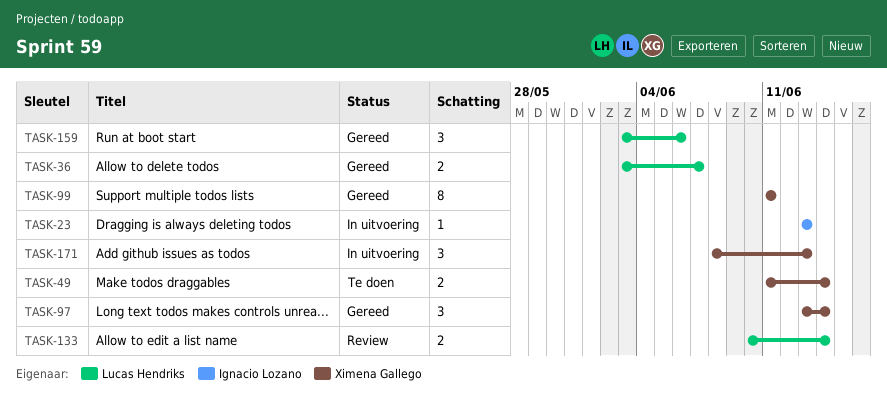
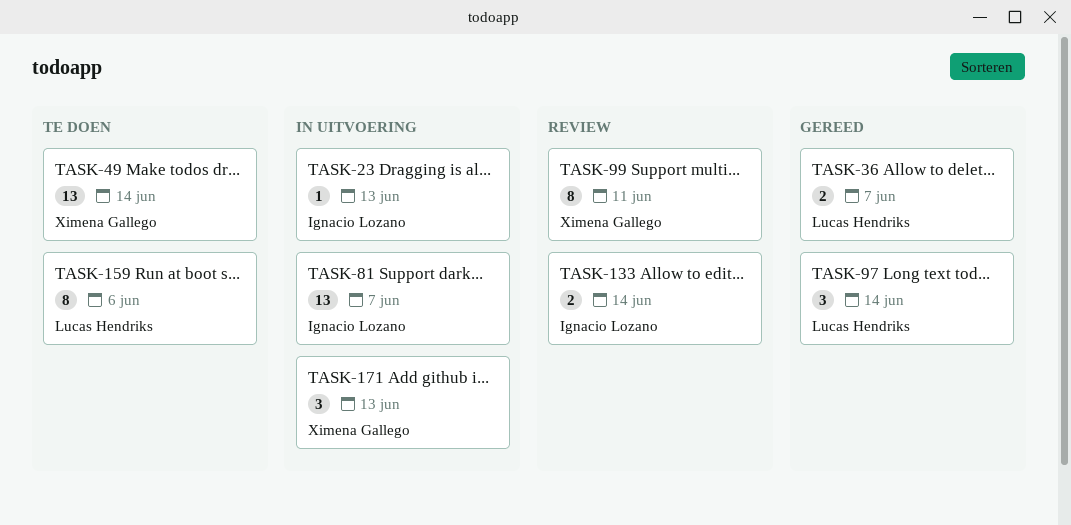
TASK-49, estimate: 2 -> 13
TASK-81: none -> present
TASK-97, owner: Ximena Gallego -> Lucas Hendriks
TASK-99, status: Gereed -> Review
TASK-133, owner: Lucas Hendriks -> Ignacio Lozano
TASK-159, status: Gereed -> Te doen
TASK-159, estimate: 3 -> 8

